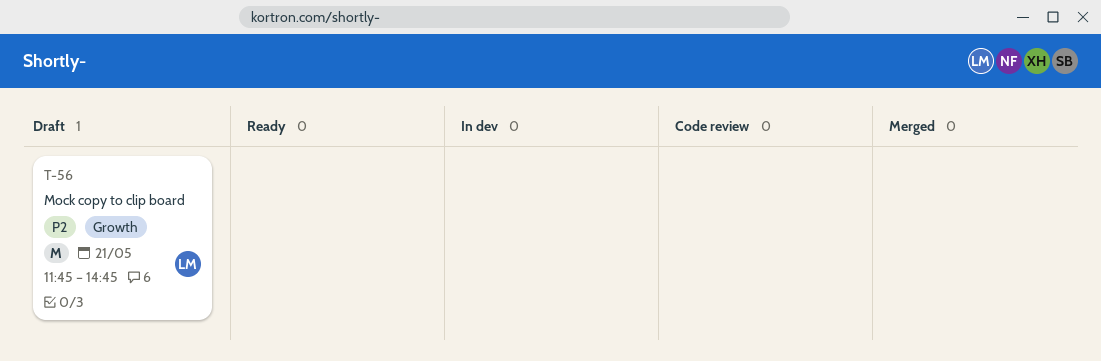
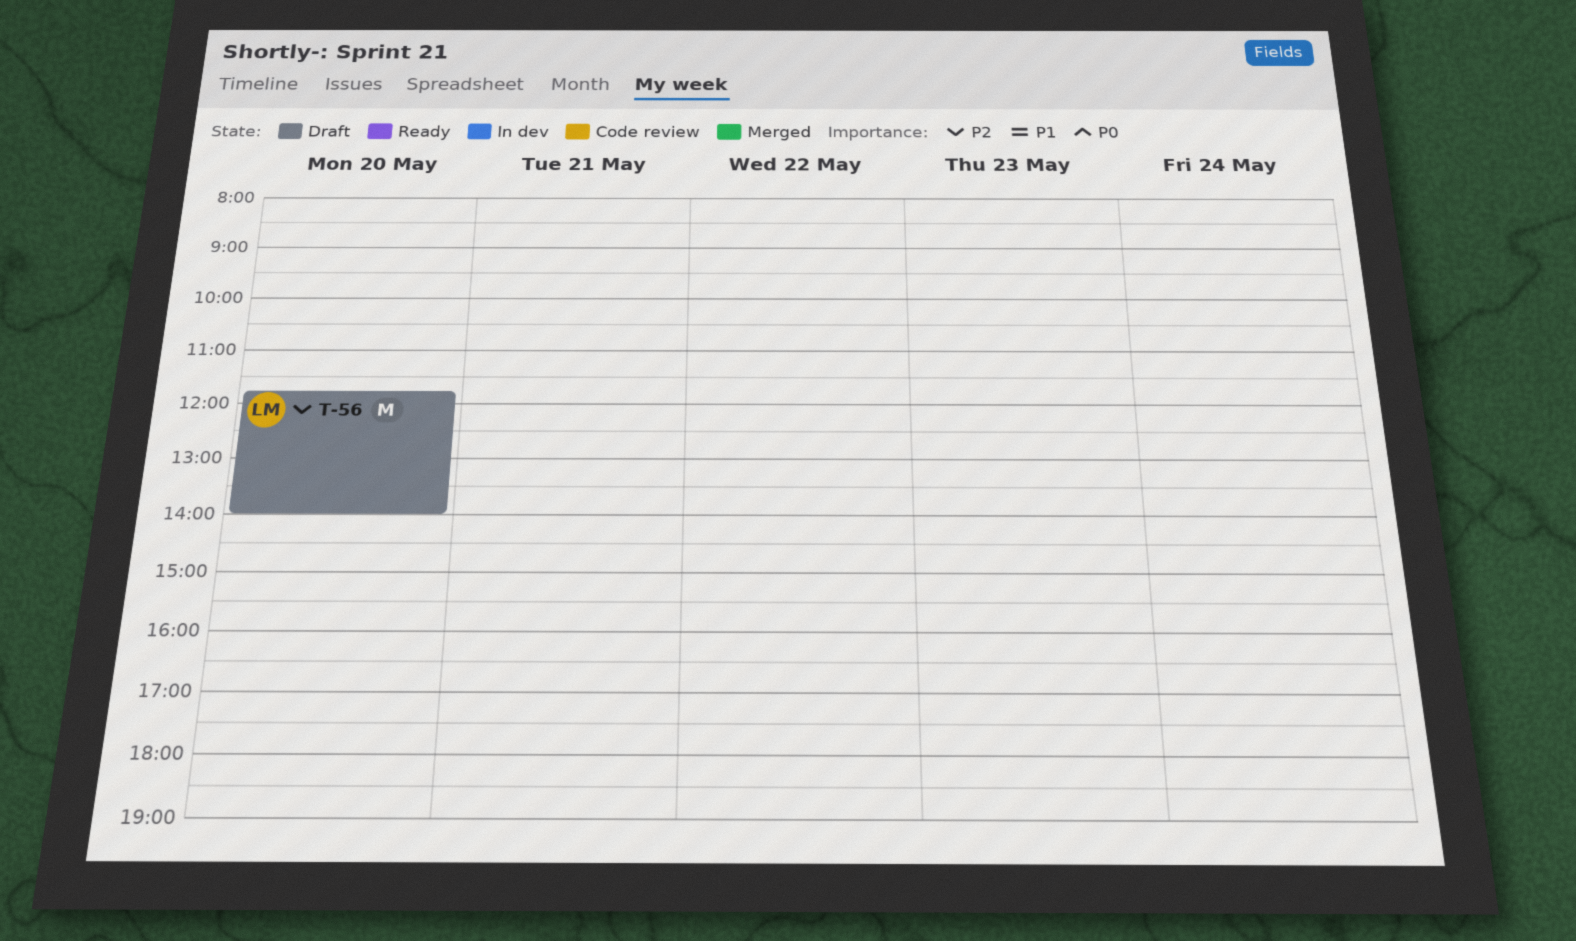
T-56, day: May 21 -> May 20
T-56, ends: 14:45 -> 14:00

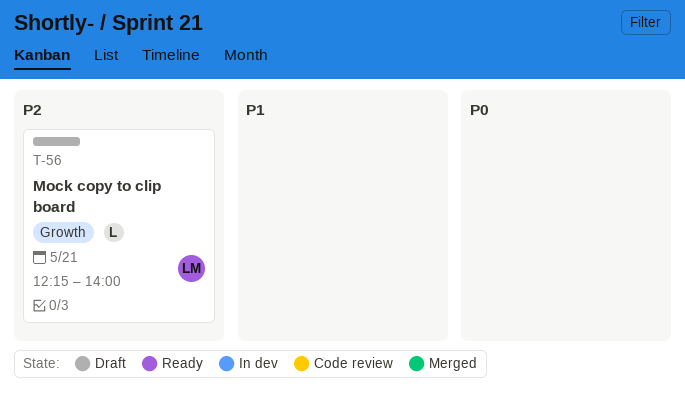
T-56, estimate: M -> L
T-56, day: May 20 -> May 21
T-56, begins: 11:45 -> 12:15

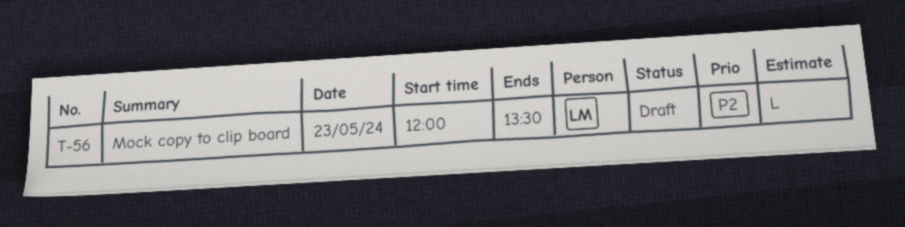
T-56, day: May 21 -> May 23
T-56, begins: 12:15 -> 12:00
T-56, ends: 14:00 -> 13:30

